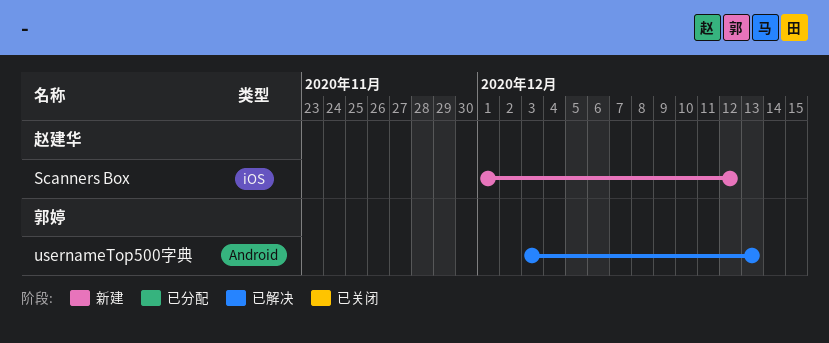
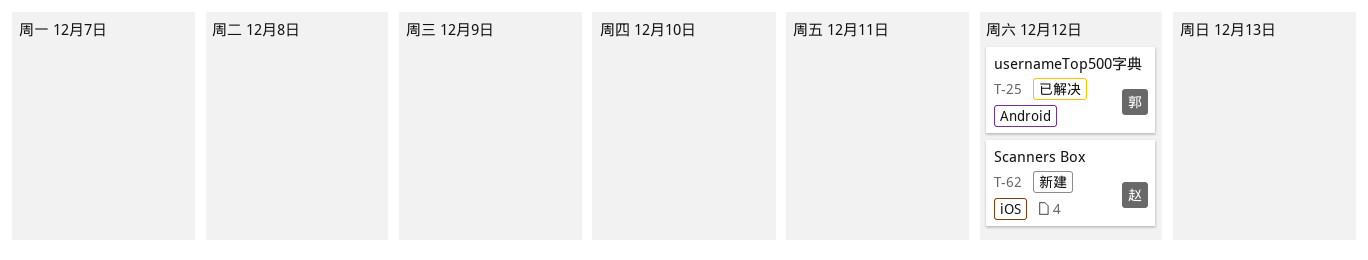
usernameTop500字典, due: Dec 13 -> Dec 12

